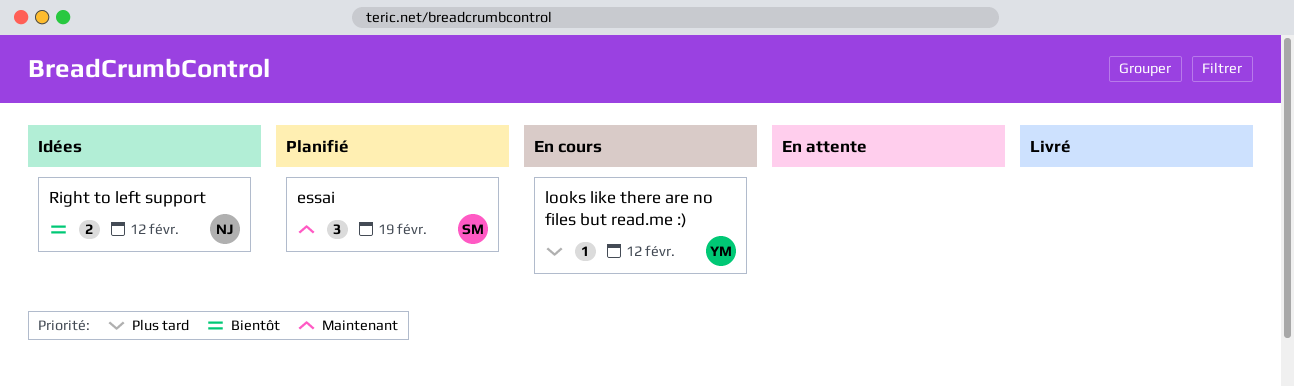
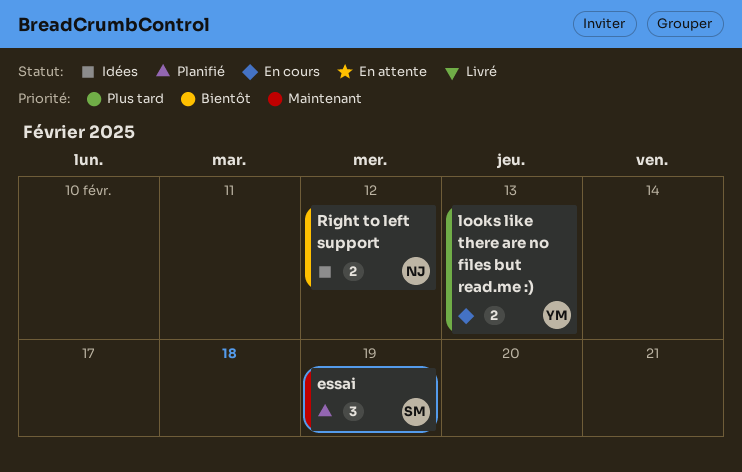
looks like there are no files but read.me :), estimate: 1 -> 2
looks like there are no files but read.me :), due: Feb 12 -> Feb 13

